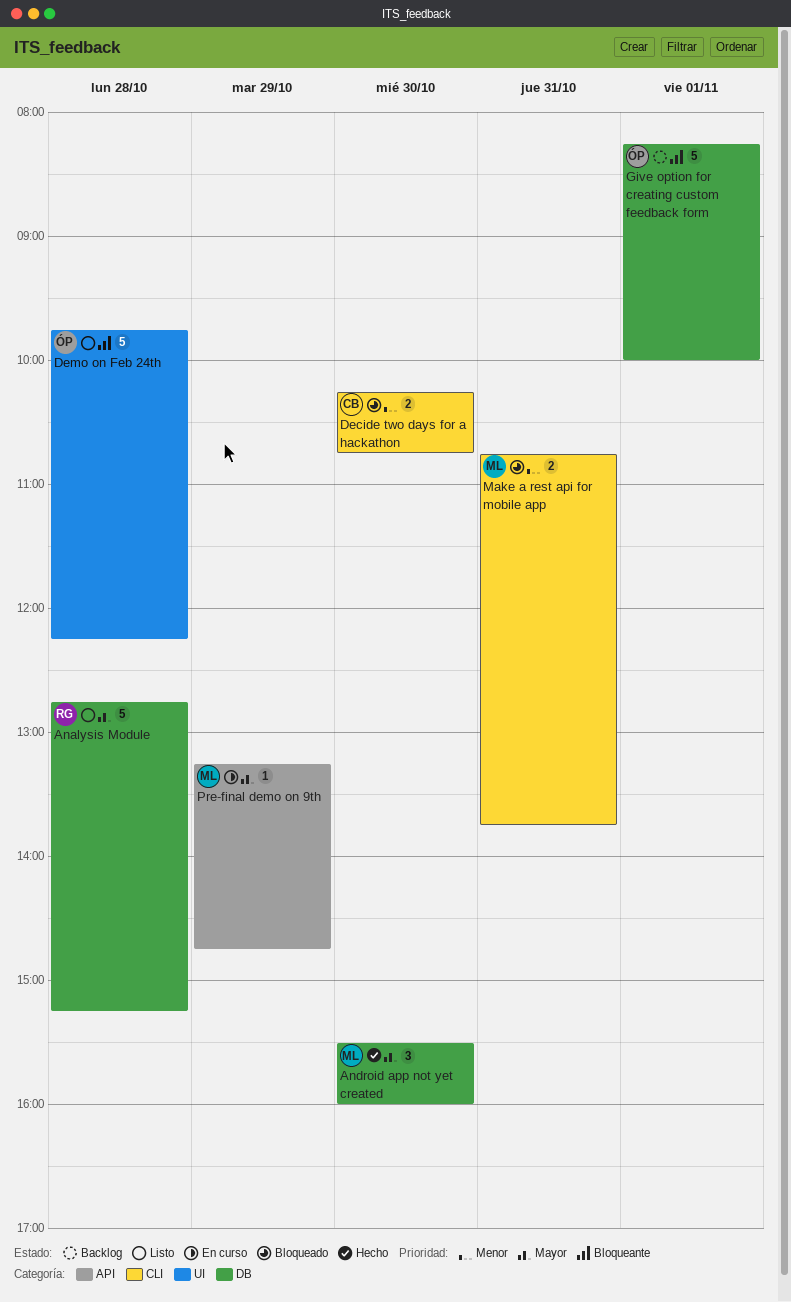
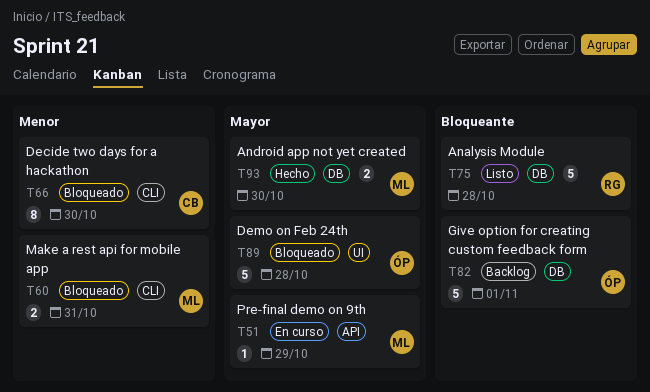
Analysis Module, priority: Mayor -> Bloqueante
Android app not yet created, estimate: 3 -> 2
Decide two days for a hackathon, estimate: 2 -> 8
Demo on Feb 24th, status: Listo -> Bloqueado
Demo on Feb 24th, priority: Bloqueante -> Mayor

